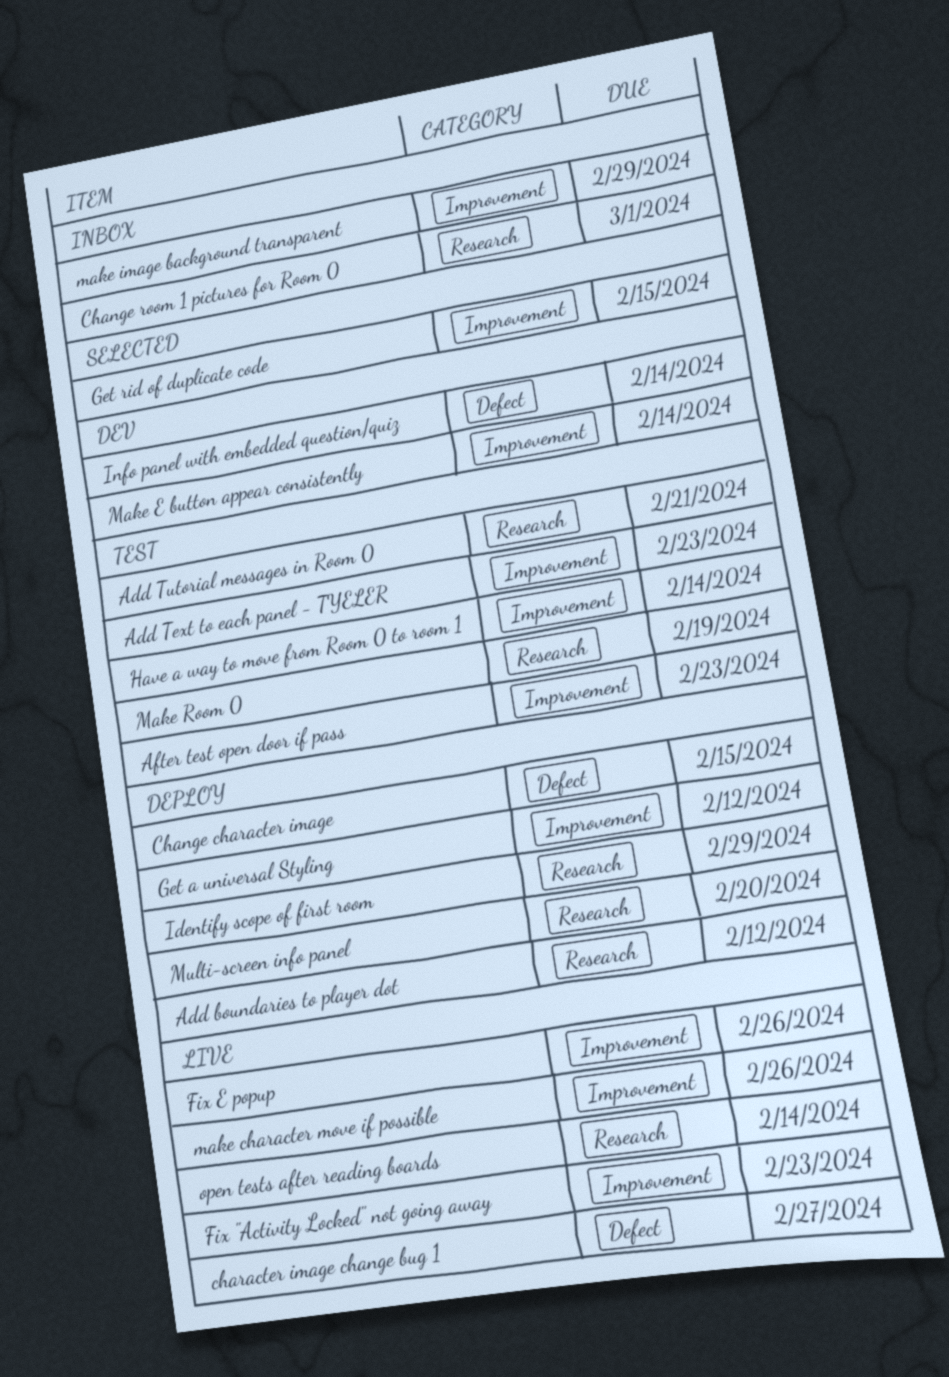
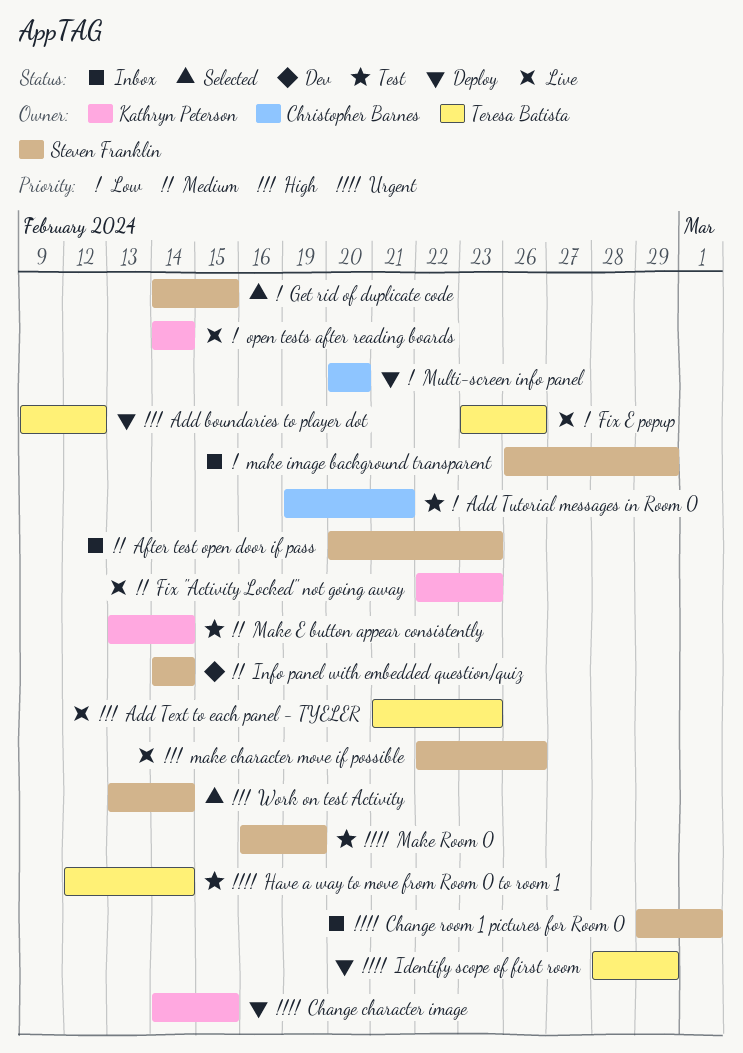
Add Text to each panel - TYELER, status: Test -> Live
After test open door if pass, status: Test -> Inbox
character image change bug 1: present -> none
Get a universal Styling: present -> none
Make E button appear consistently, status: Dev -> Test
Work on test Activity: none -> present

